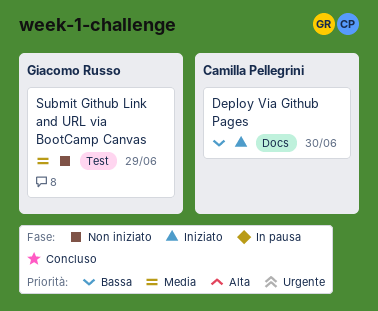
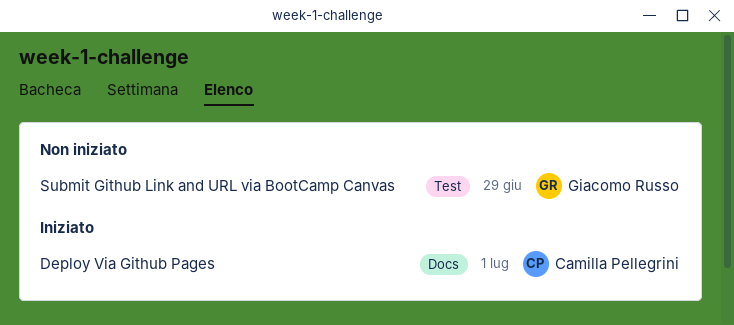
Deploy Via Github Pages, due: Jun 30 -> Jul 1

